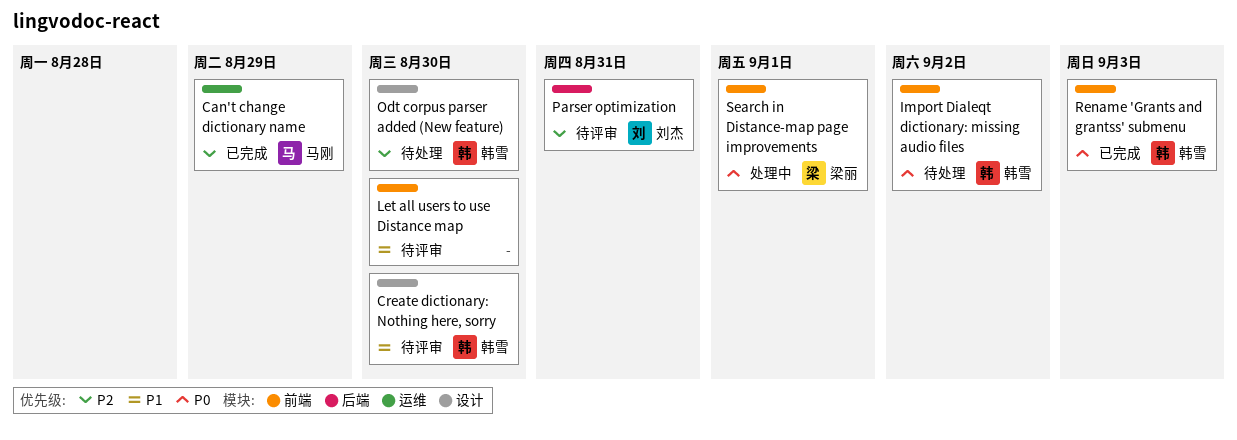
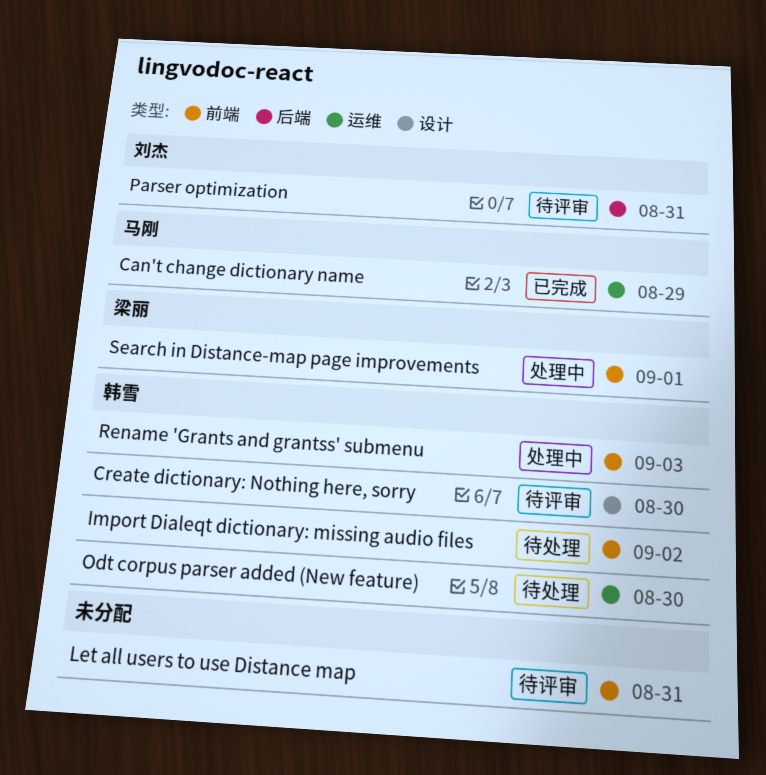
Let all users to use Distance map, due: Aug 30 -> Aug 31
Odt corpus parser added (New feature), label: 设计 -> 运维
Rename 'Grants and grantss' submenu, status: 已完成 -> 处理中

